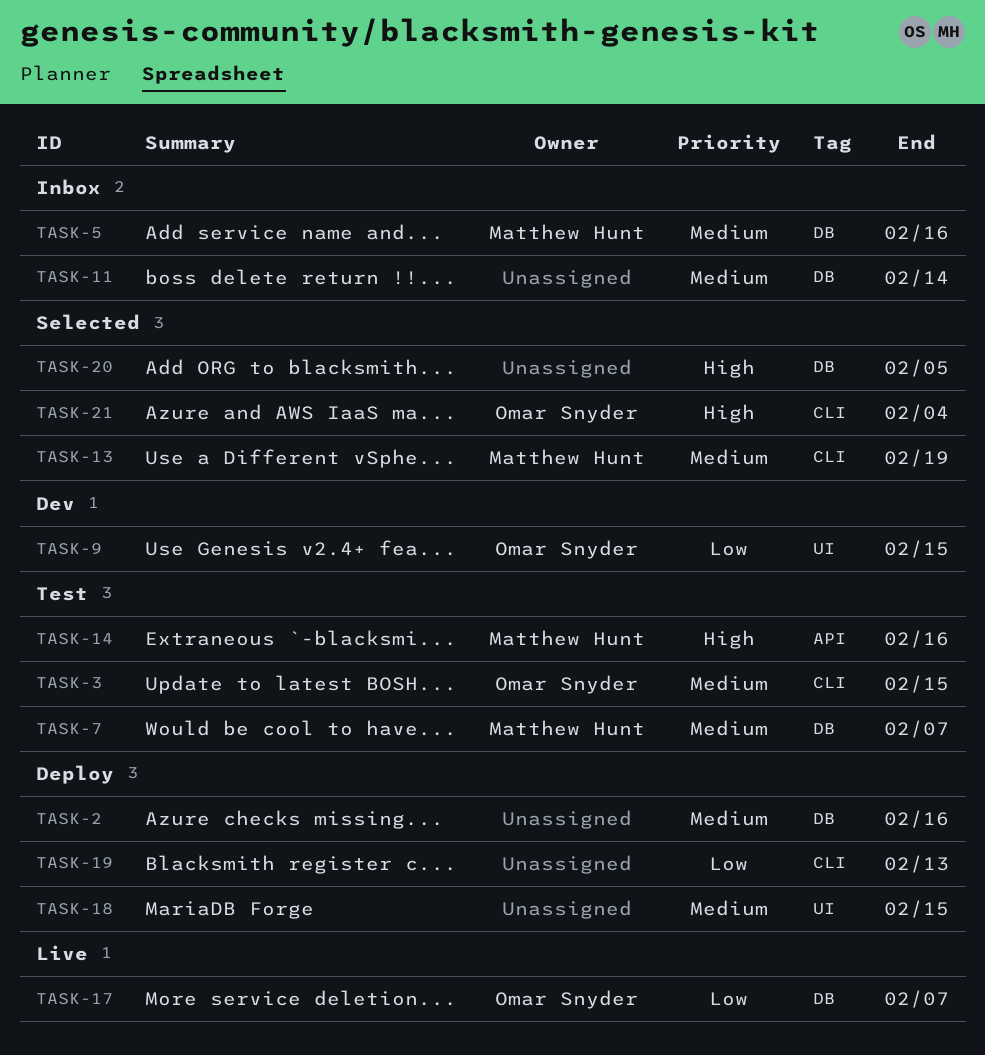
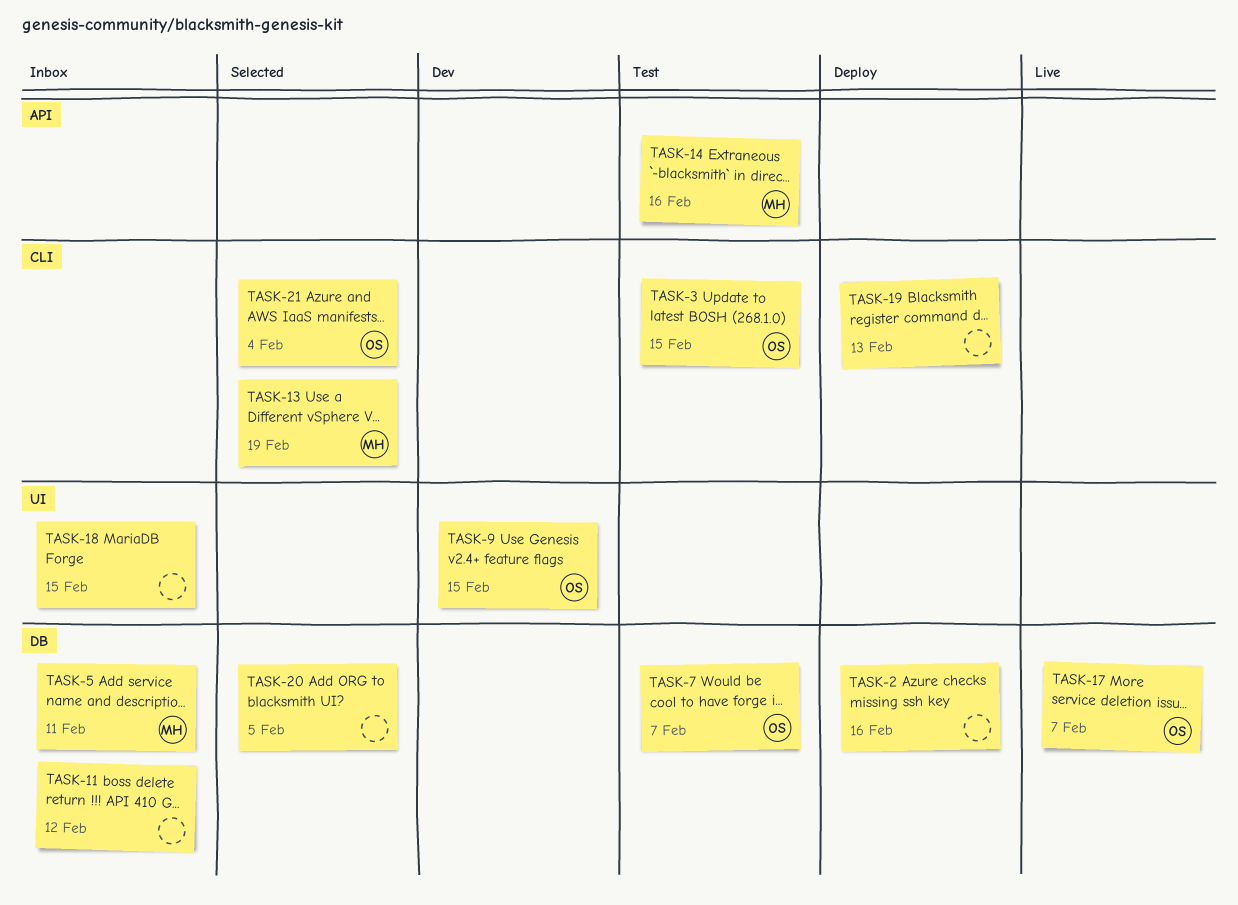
TASK-5, due: Feb 16 -> Feb 11
TASK-7, owner: Matthew Hunt -> Omar Snyder
TASK-11, due: Feb 14 -> Feb 12
TASK-18, status: Deploy -> Inbox

